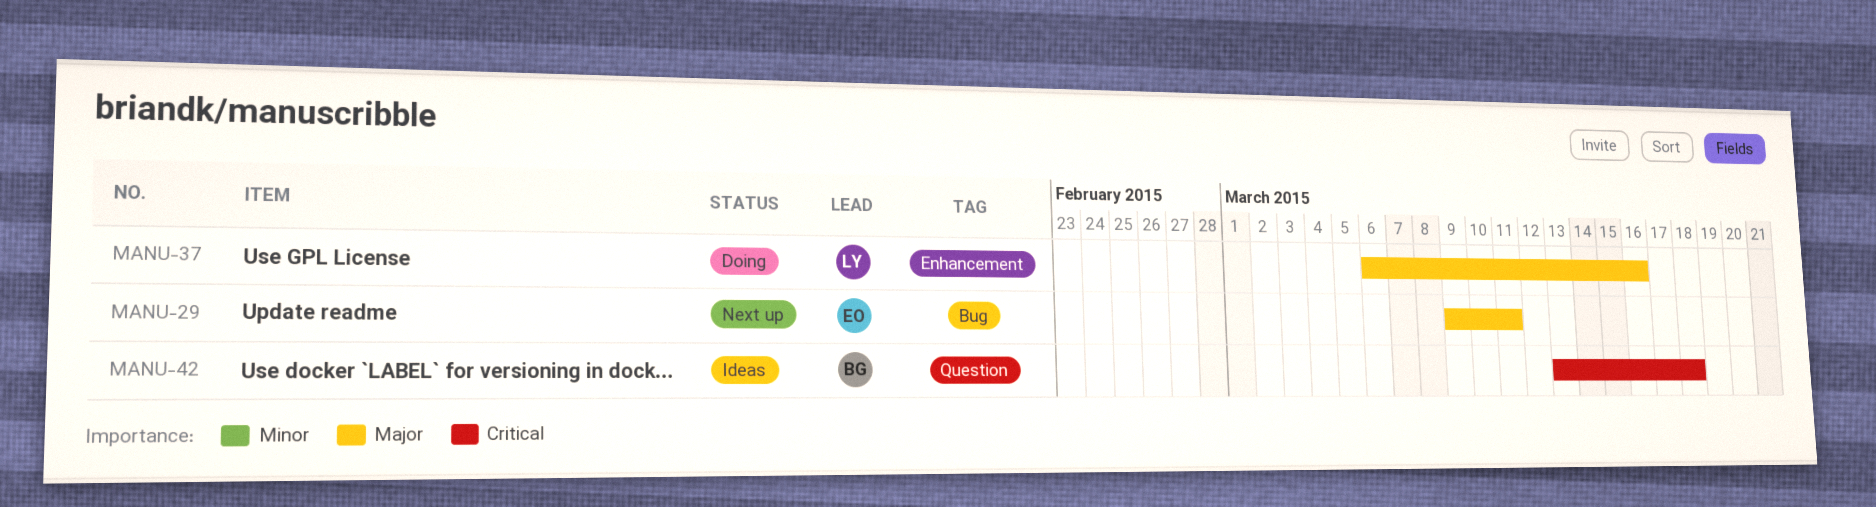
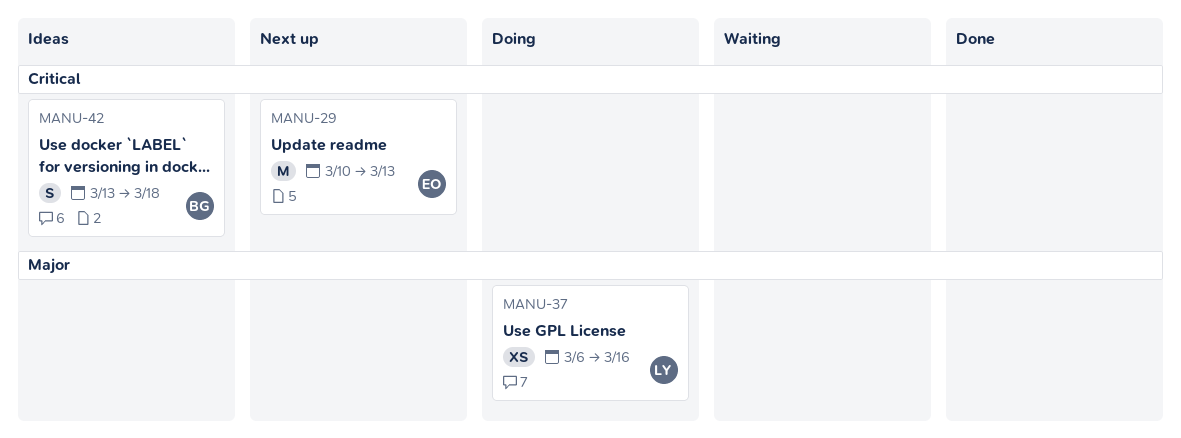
MANU-29, priority: Major -> Critical
MANU-29, start: Mar 9 -> Mar 10
MANU-29, due: Mar 11 -> Mar 13

